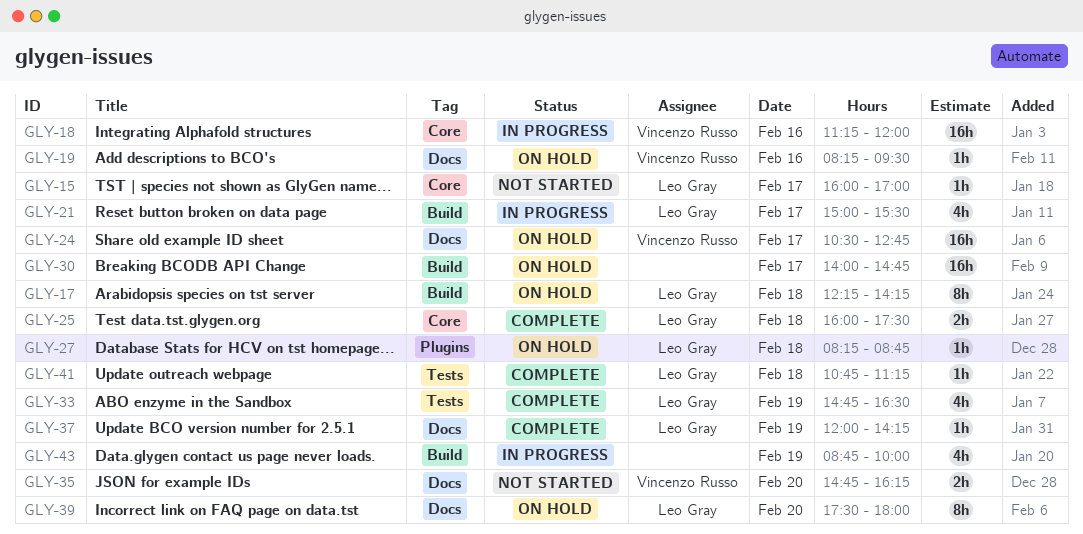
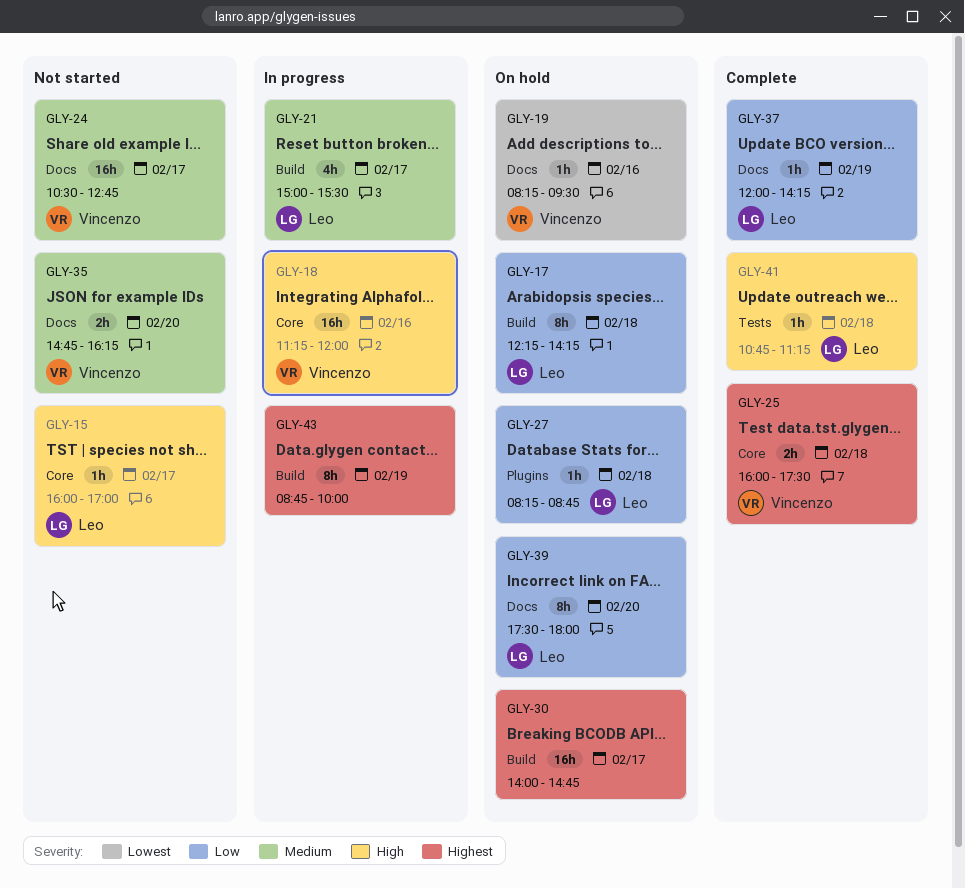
GLY-24, status: On hold -> Not started
GLY-25, owner: Leo Gray -> Vincenzo Russo
GLY-33: present -> none
GLY-43, estimate: 4h -> 8h

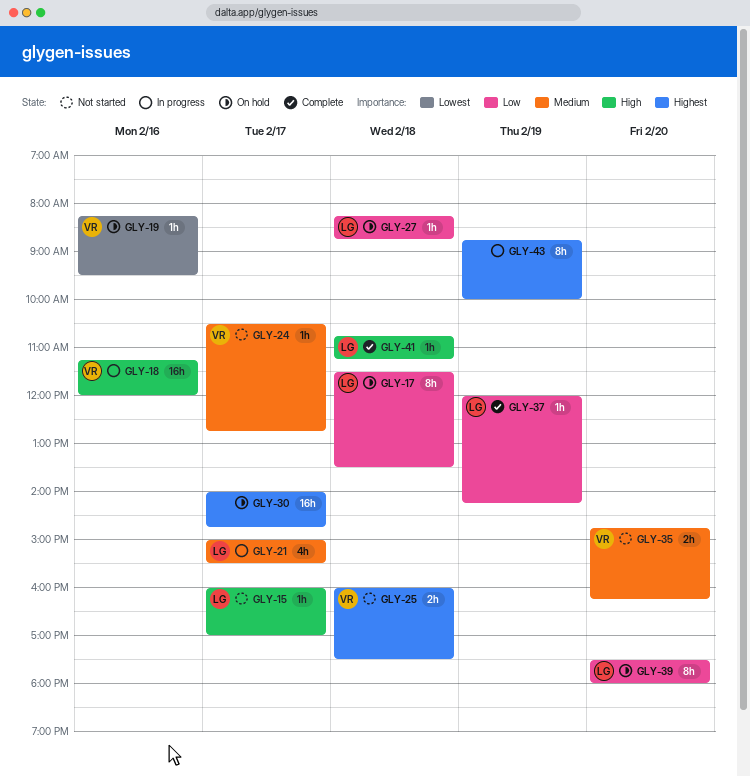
GLY-17, begins: 12:15 -> 11:30
GLY-17, ends: 14:15 -> 13:30
GLY-24, estimate: 16h -> 1h
GLY-25, status: Complete -> Not started

